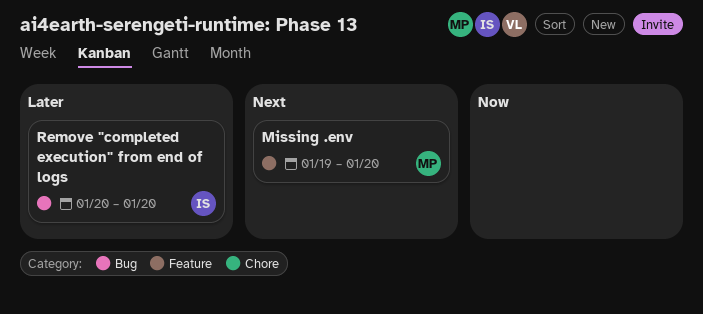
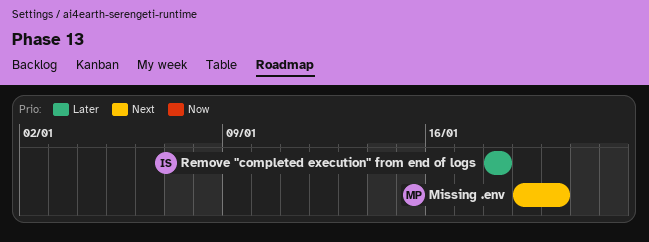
Remove "completed execution" from end of logs, start: Jan 20 -> Jan 18
Remove "completed execution" from end of logs, due: Jan 20 -> Jan 18

